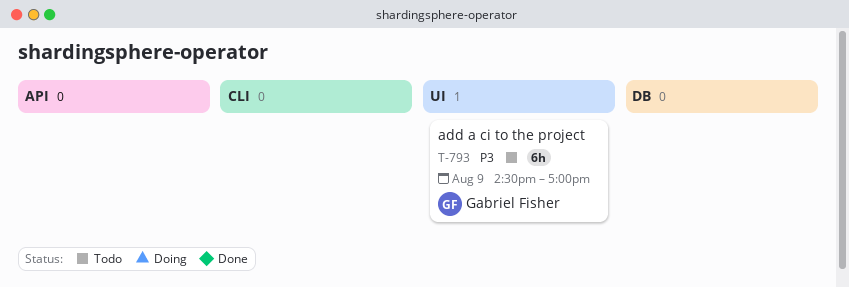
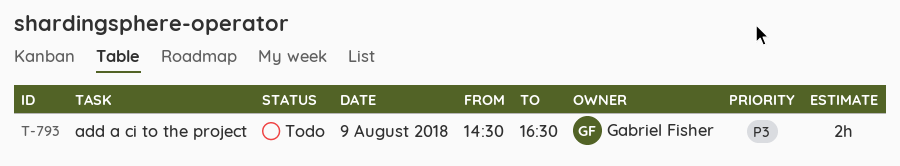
T-793, estimate: 6h -> 2h
T-793, ends: 17:00 -> 16:30

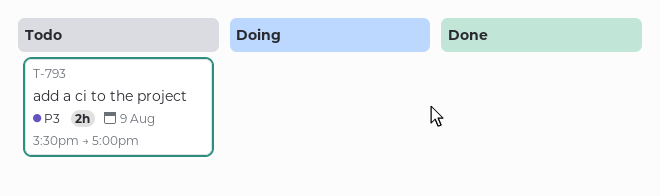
T-793, begins: 14:30 -> 15:30
T-793, ends: 16:30 -> 17:00

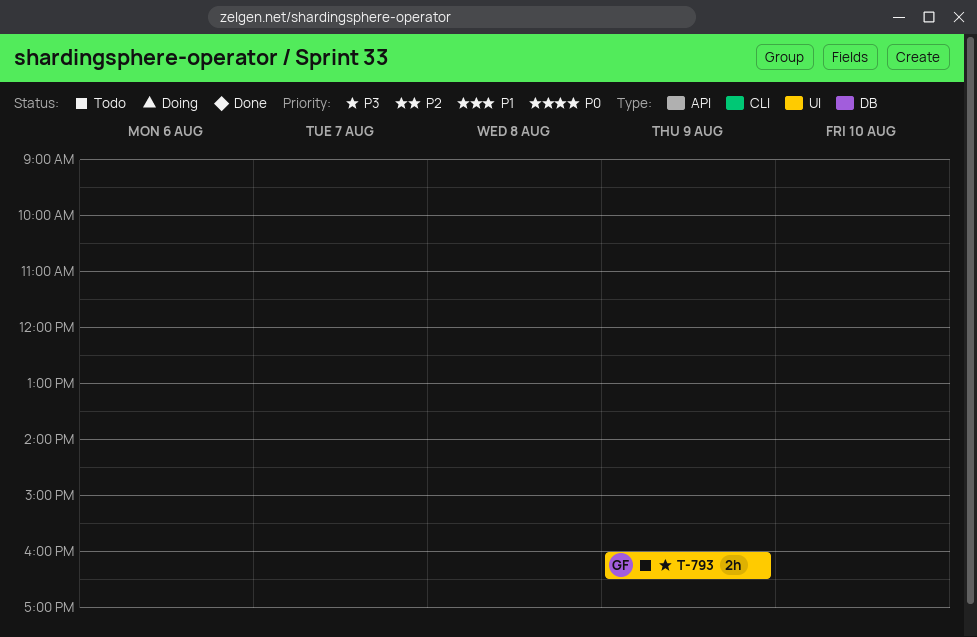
T-793, begins: 15:30 -> 16:00
T-793, ends: 17:00 -> 16:30

